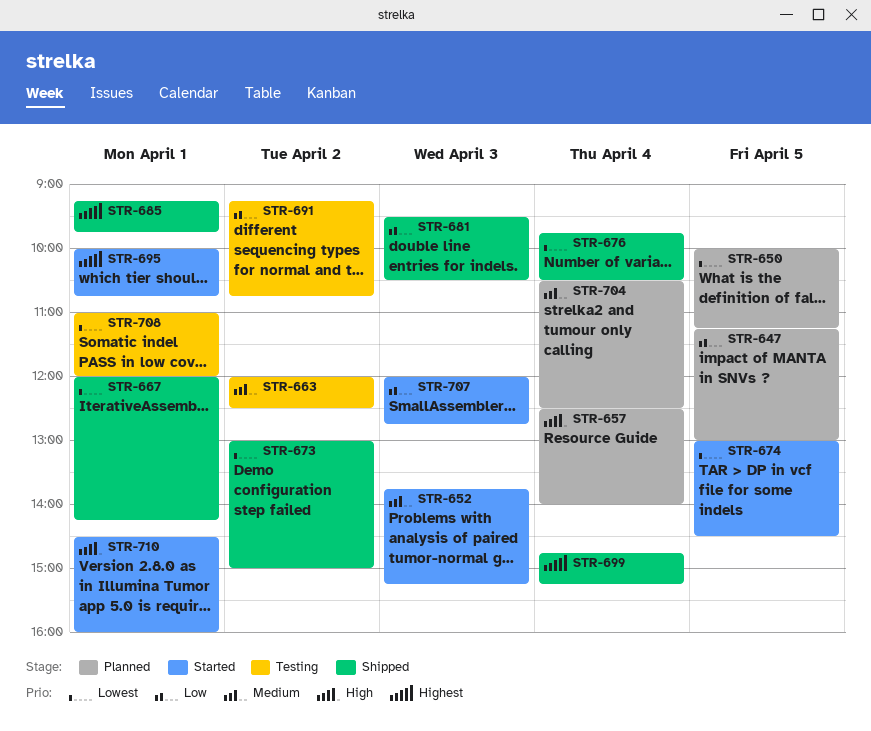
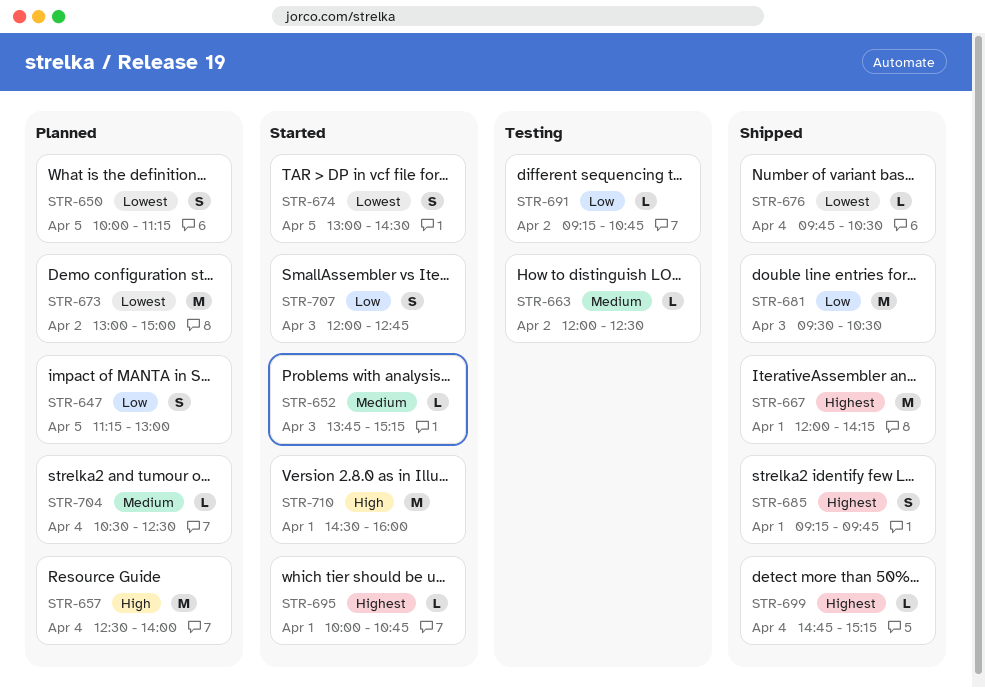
STR-667, priority: Lowest -> Highest
STR-673, status: Shipped -> Planned
STR-708: present -> none

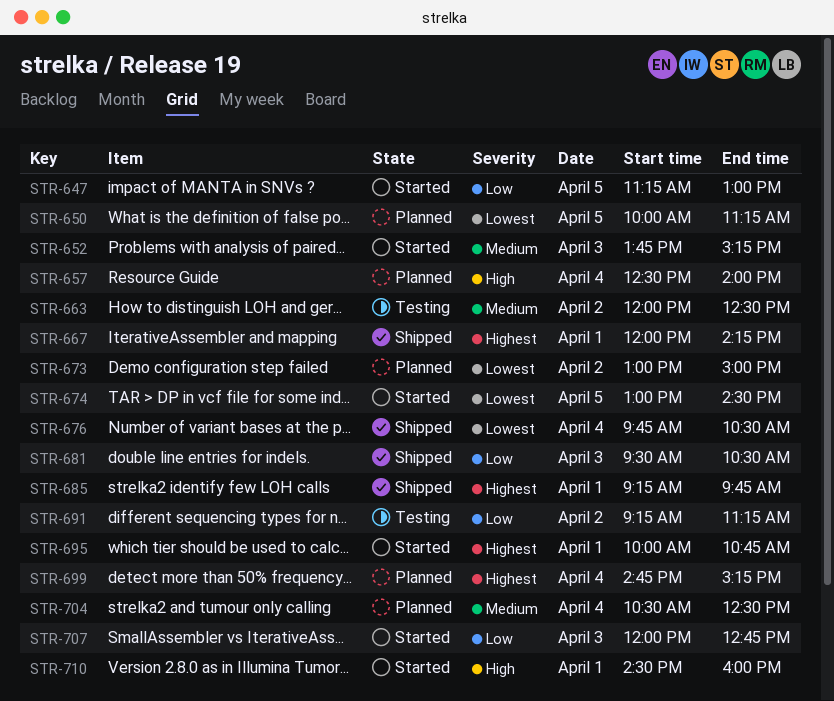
STR-647, status: Planned -> Started
STR-691, ends: 10:45 -> 11:15
STR-699, status: Shipped -> Planned

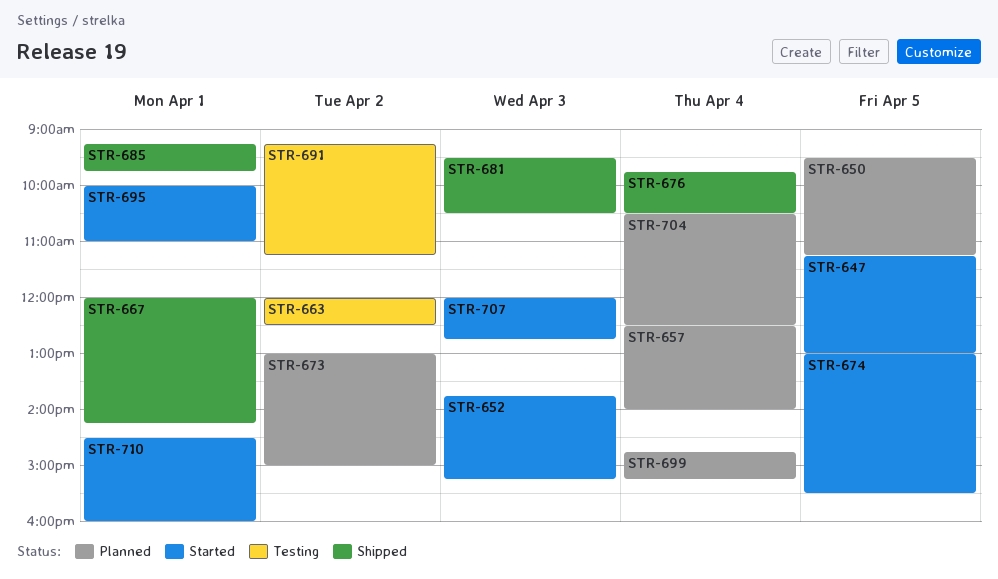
STR-650, begins: 10:00 -> 09:30
STR-674, ends: 14:30 -> 15:30
STR-695, ends: 10:45 -> 11:00

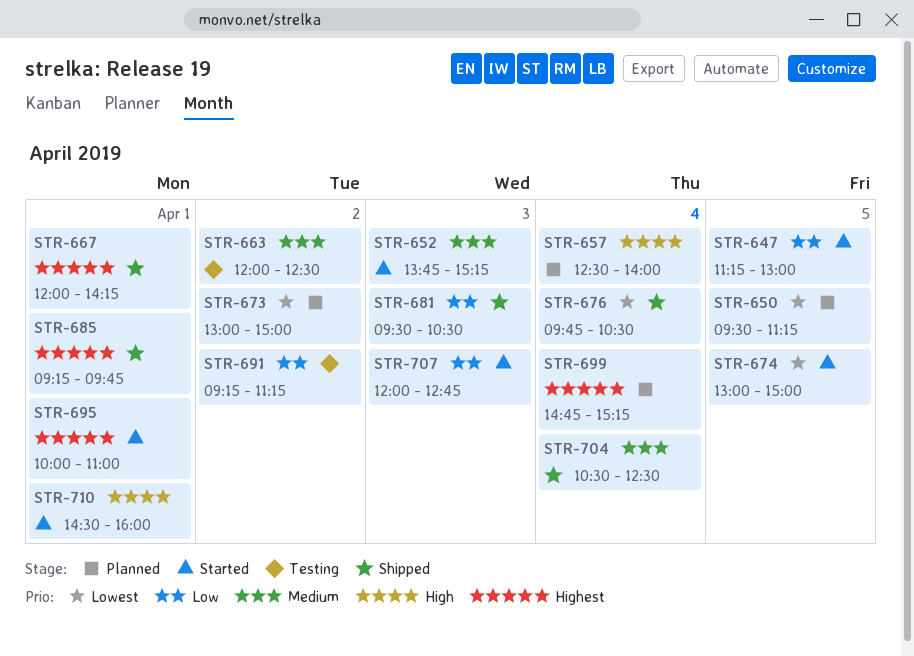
STR-674, ends: 15:30 -> 15:00
STR-704, status: Planned -> Shipped

